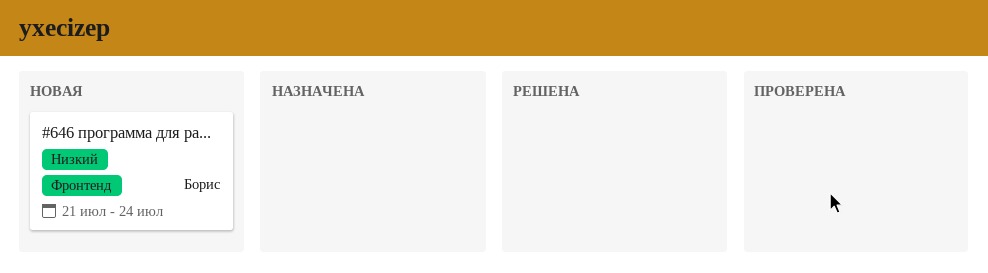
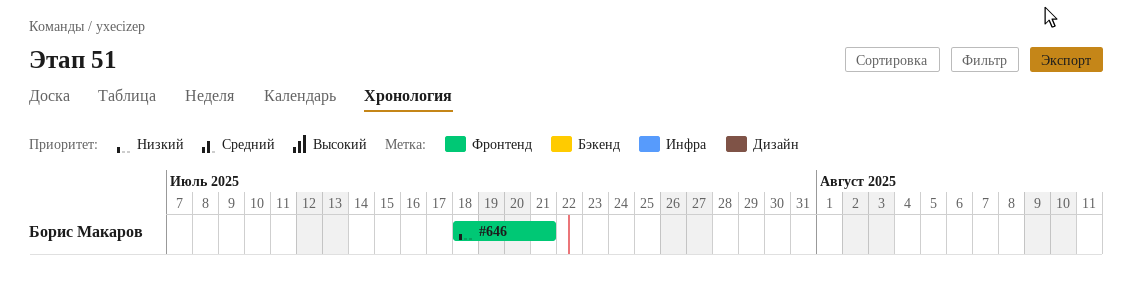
#646, start: Jul 21 -> Jul 18
#646, due: Jul 24 -> Jul 21

